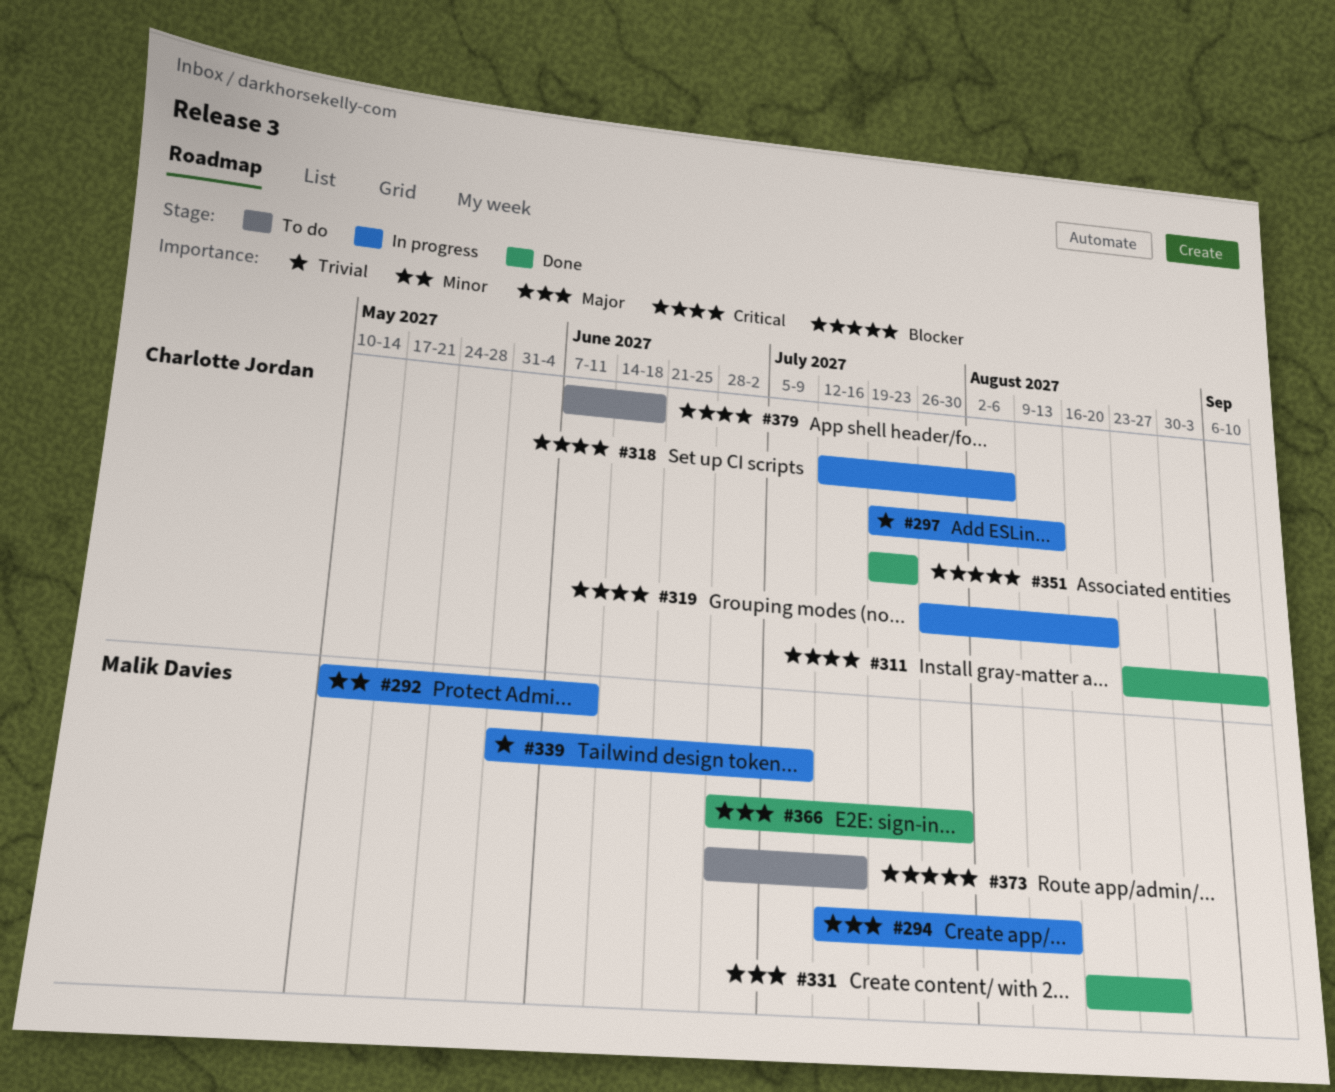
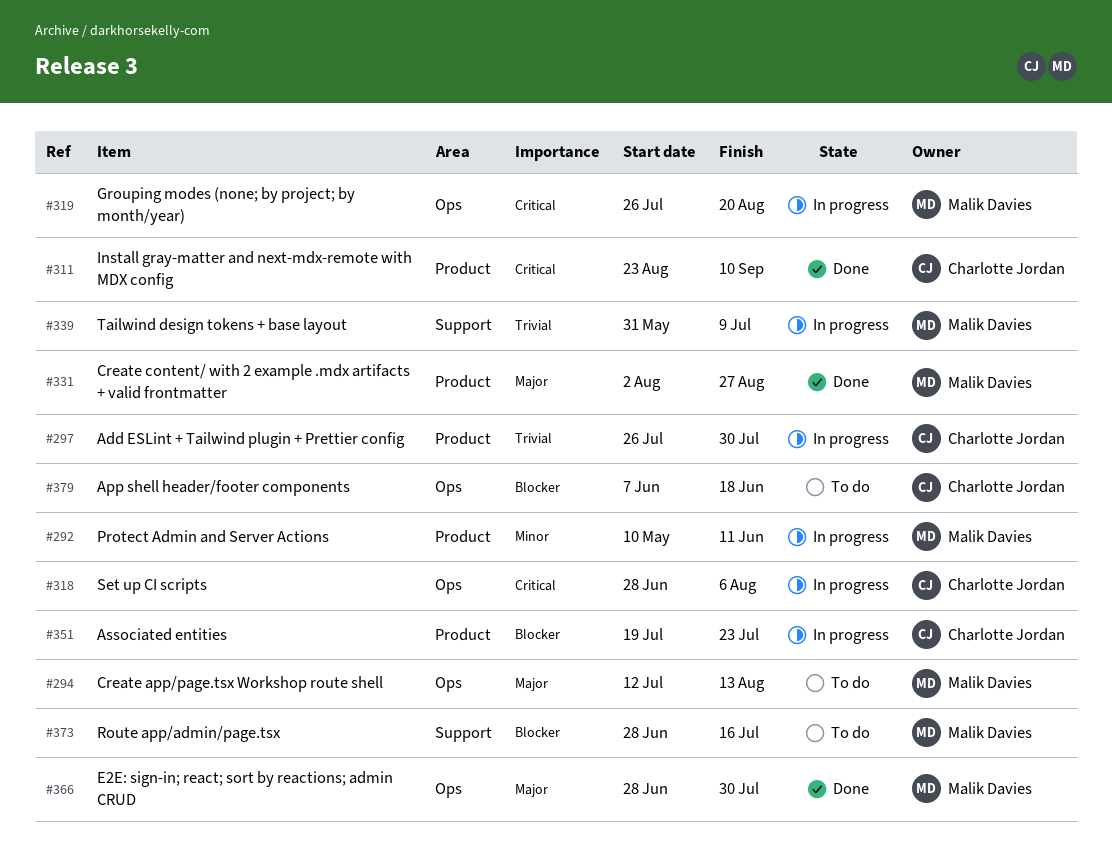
#294, status: In progress -> To do
#297, start: Jul 19 -> Jul 26
#297, due: Aug 13 -> Jul 30
#318, start: Jul 12 -> Jun 28
#319, owner: Charlotte Jordan -> Malik Davies
#331, start: Aug 16 -> Aug 2
#351, status: Done -> In progress
#379, priority: Critical -> Blocker

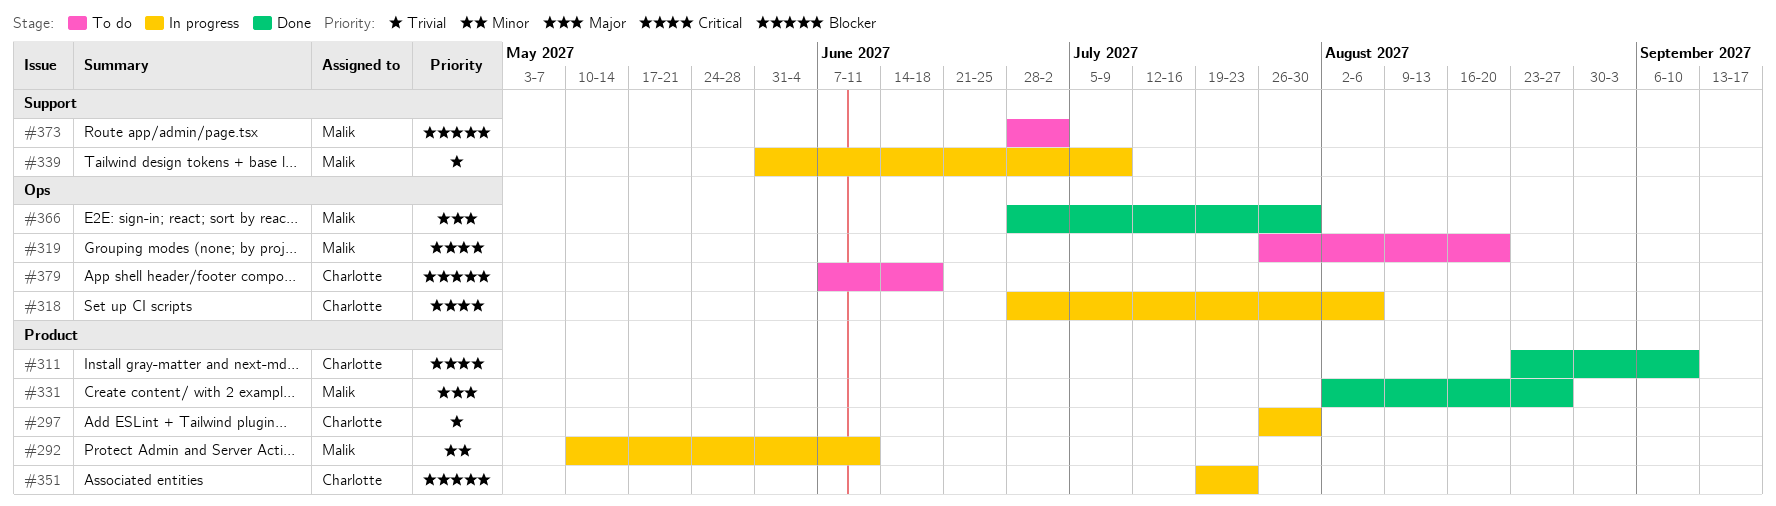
#294: present -> none
#319, status: In progress -> To do
#373, due: Jul 16 -> Jul 2

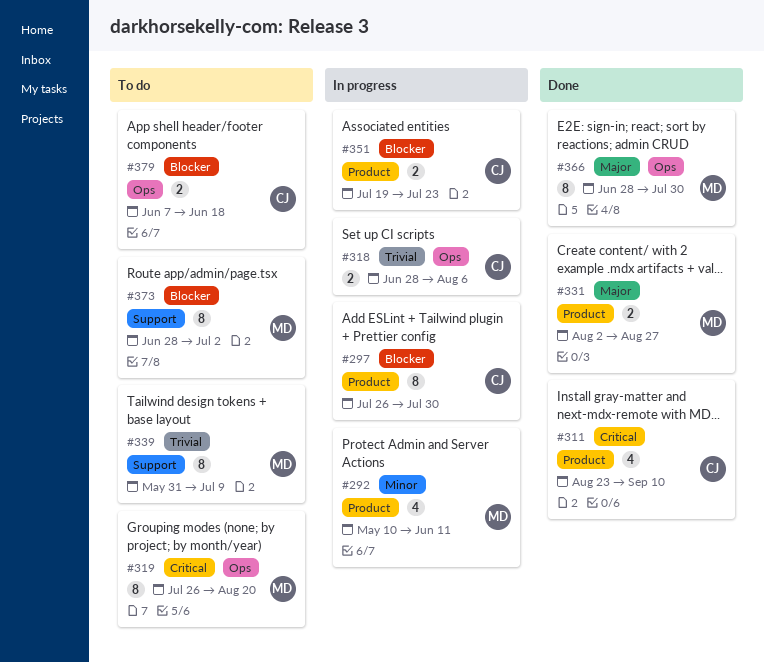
#297, priority: Trivial -> Blocker
#318, priority: Critical -> Trivial
#339, status: In progress -> To do

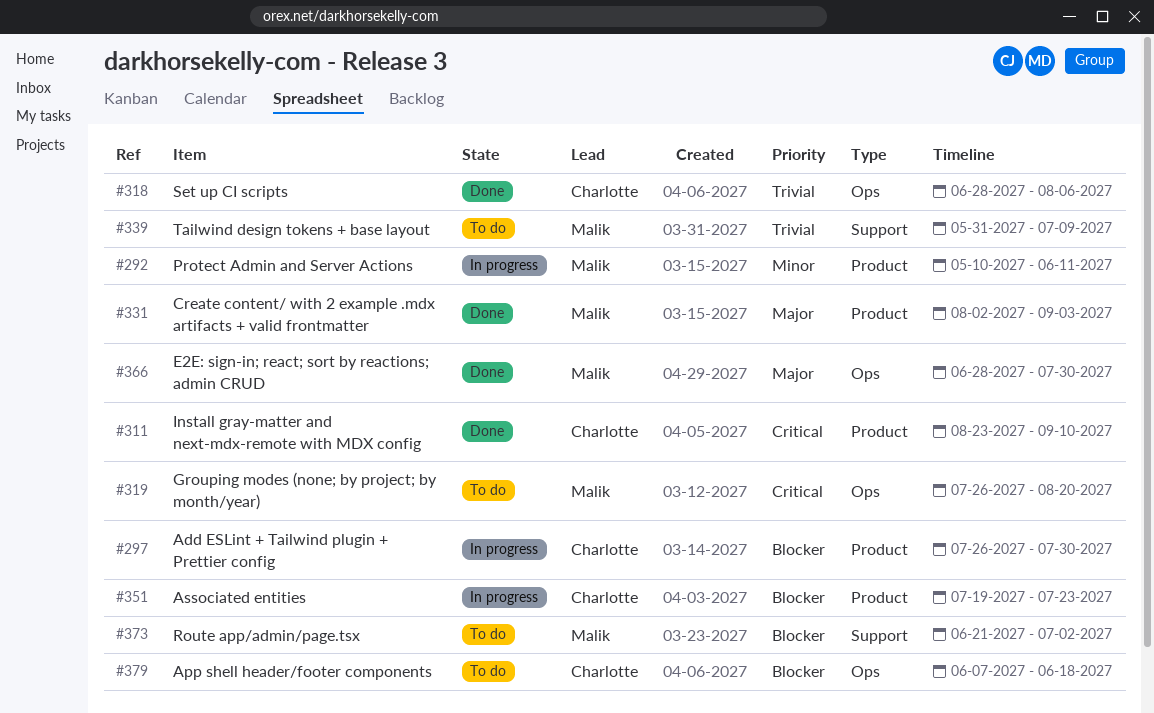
#318, status: In progress -> Done
#331, due: Aug 27 -> Sep 3
#373, start: Jun 28 -> Jun 21

